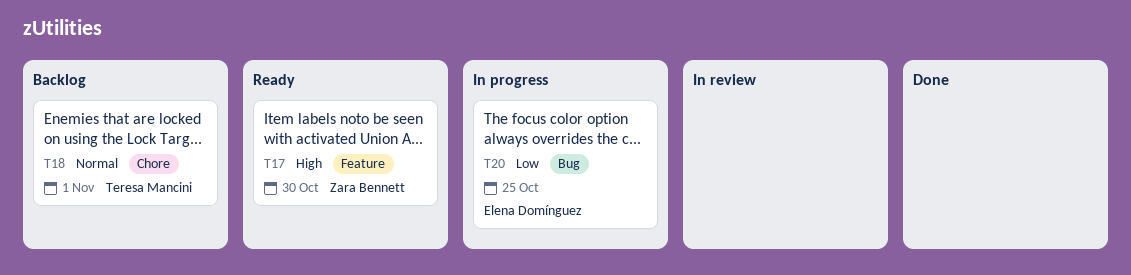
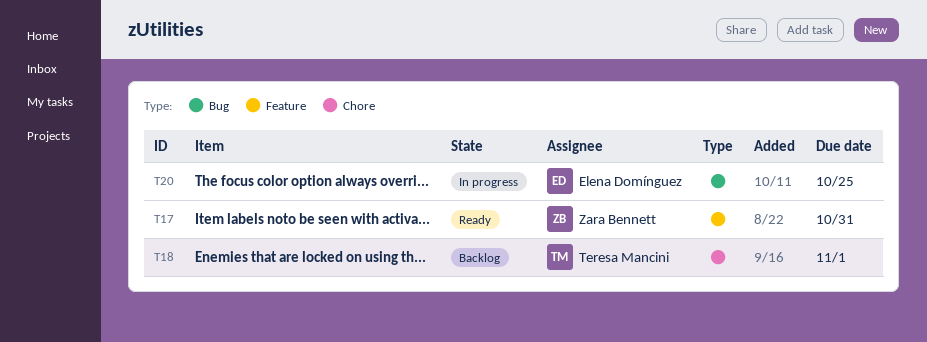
T17, due: Oct 30 -> Oct 31

